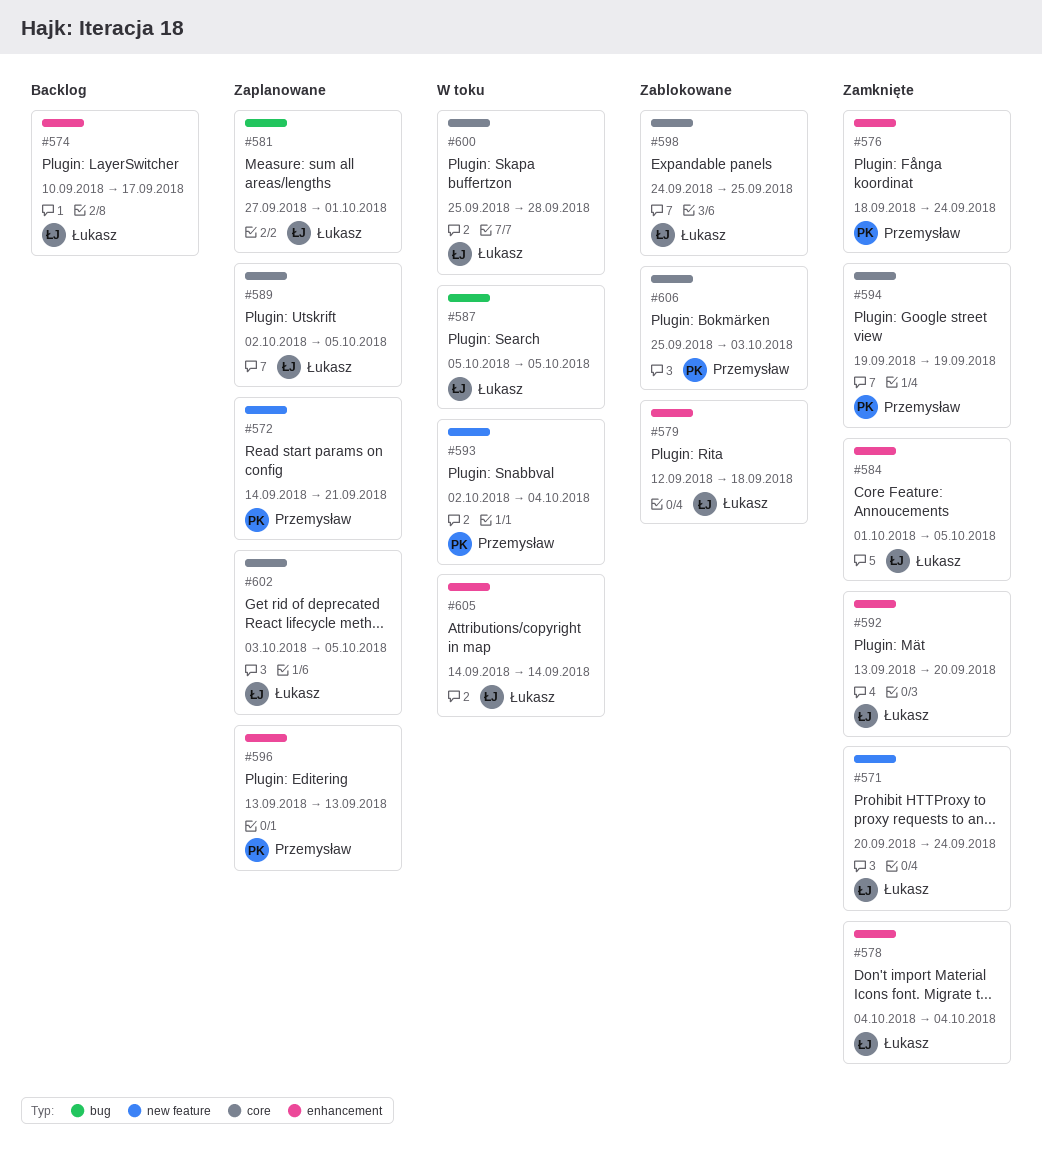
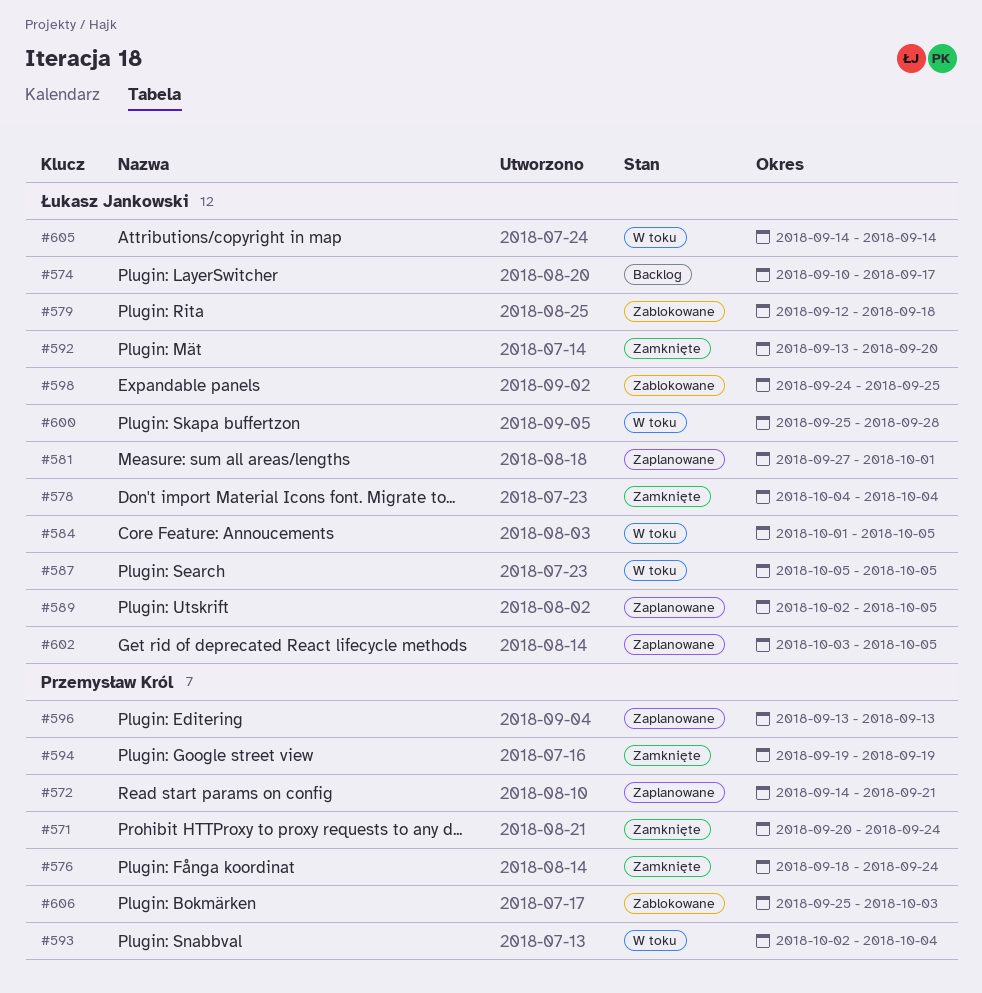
#571, owner: Łukasz Jankowski -> Przemysław Król
#584, status: Zamknięte -> W toku

